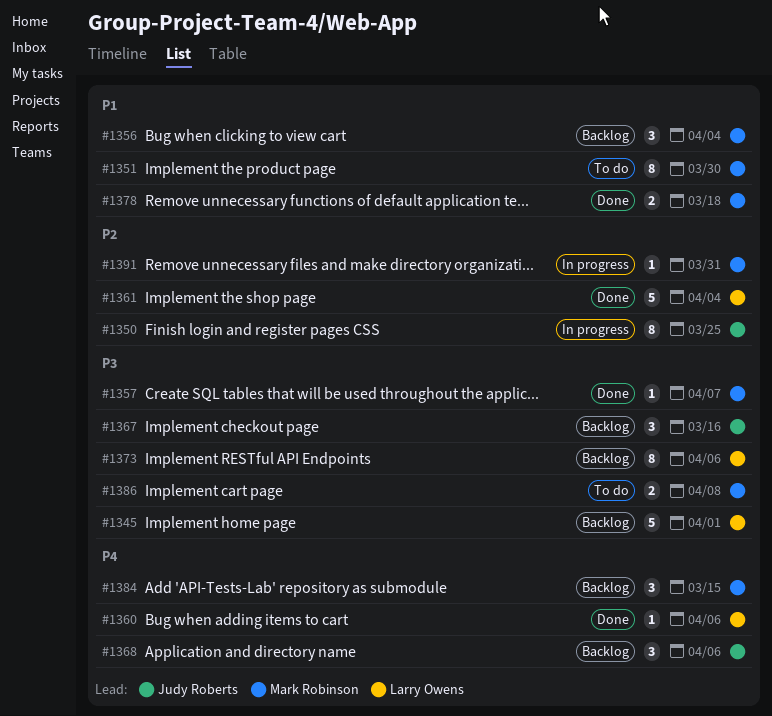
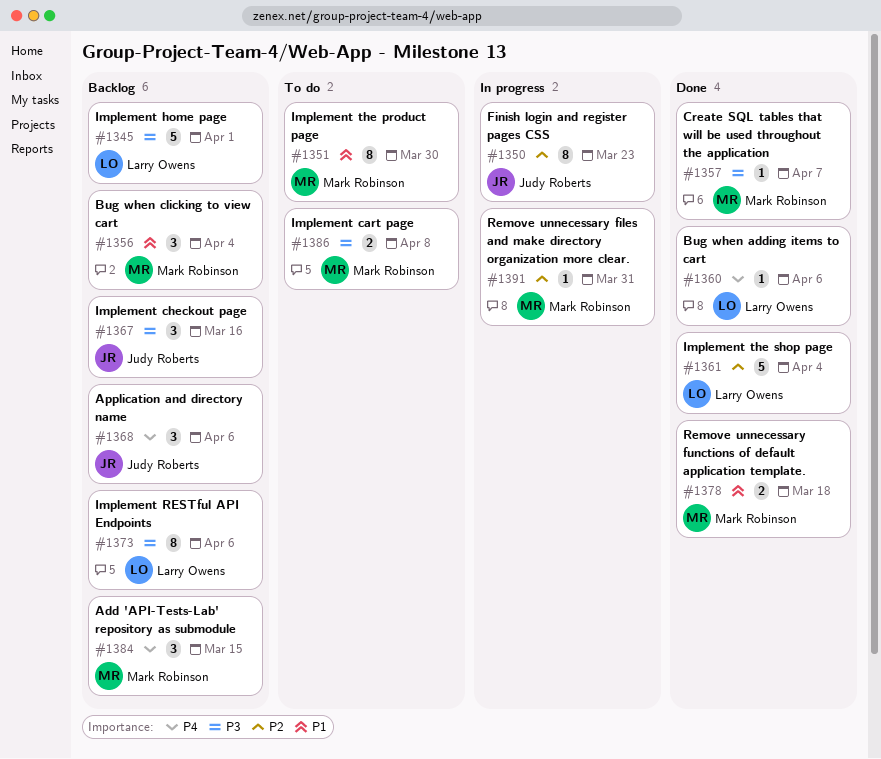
#1350, due: Mar 25 -> Mar 23

